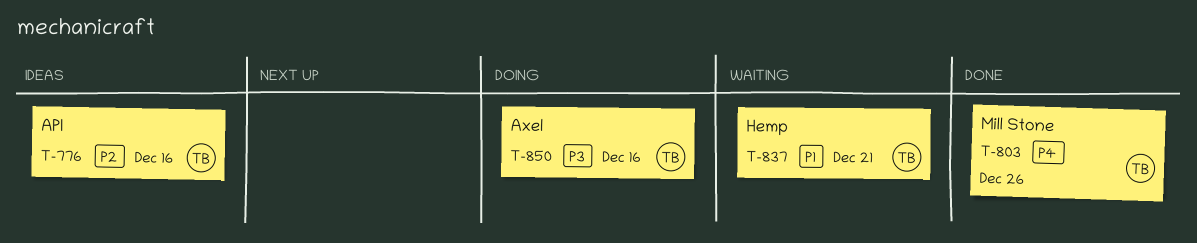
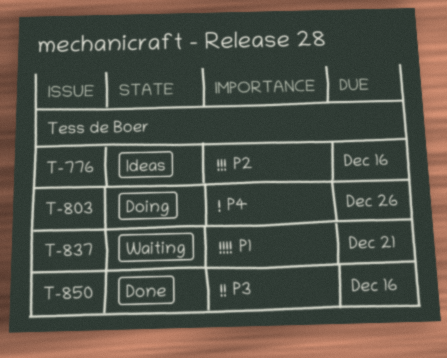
T-803, status: Done -> Doing
T-850, status: Doing -> Done

